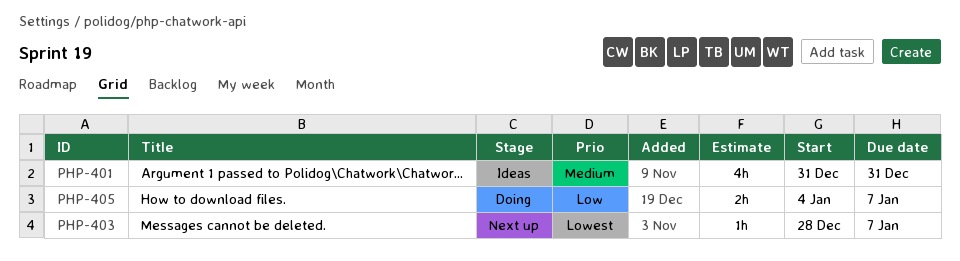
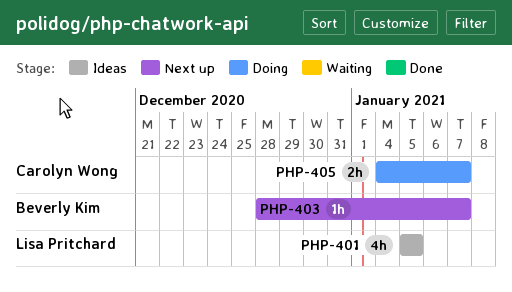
PHP-401, start: Dec 31 -> Jan 5
PHP-401, due: Dec 31 -> Jan 5

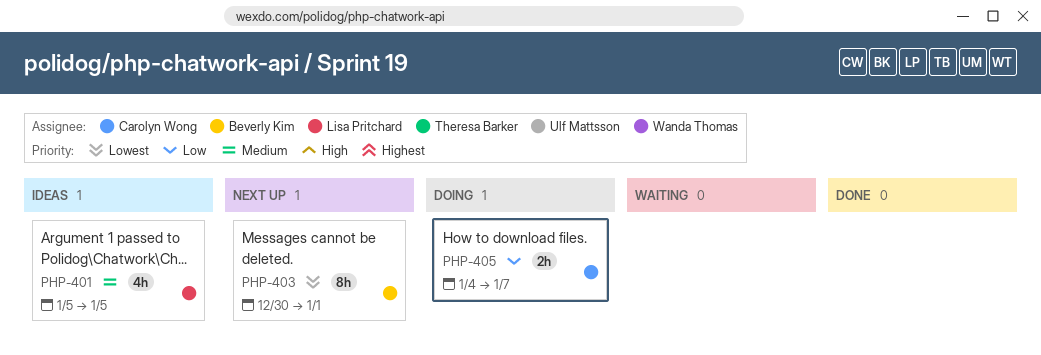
PHP-403, estimate: 1h -> 8h
PHP-403, start: Dec 28 -> Dec 30
PHP-403, due: Jan 7 -> Jan 1

